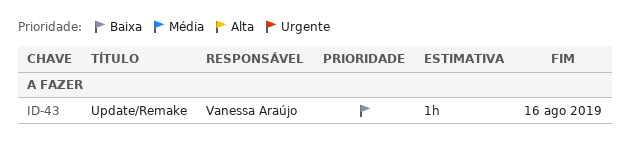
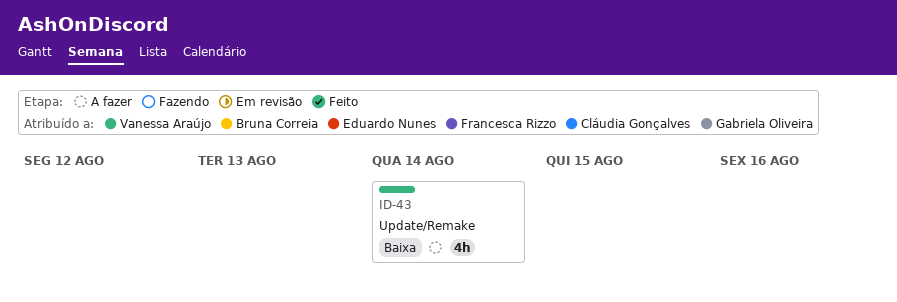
ID-43, estimate: 1h -> 4h
ID-43, due: Aug 16 -> Aug 14

